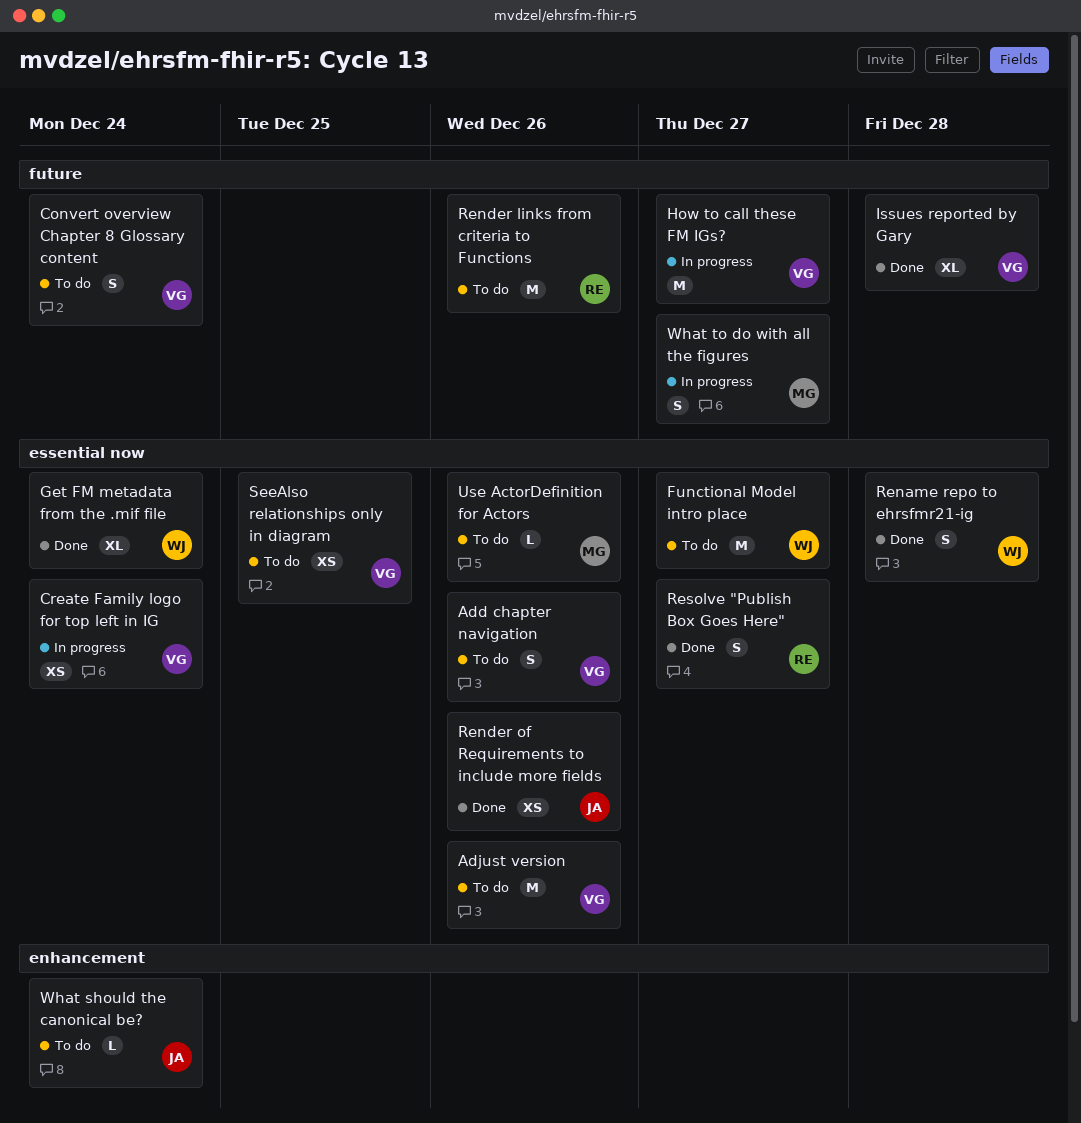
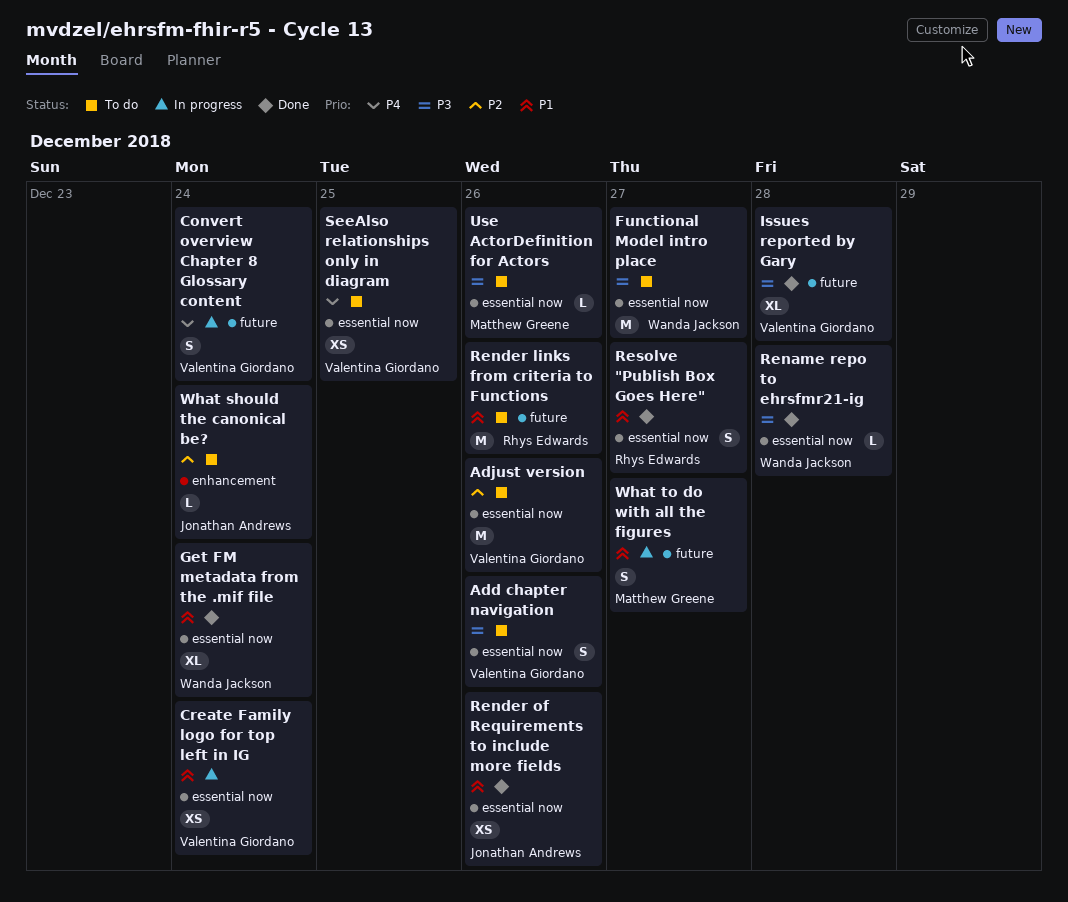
Convert overview Chapter 8 Glossary content, status: To do -> In progress
How to call these FM IGs?: present -> none
Rename repo to ehrsfmr21-ig, estimate: S -> L

